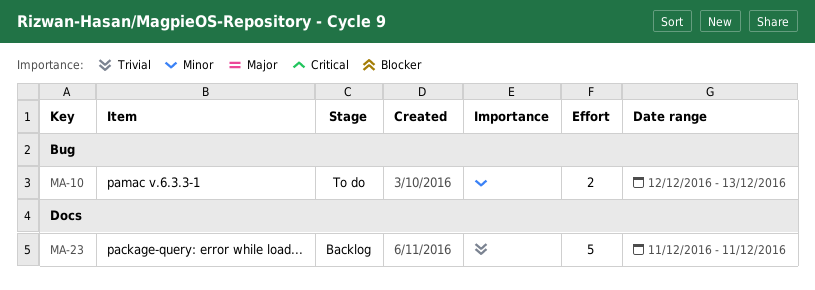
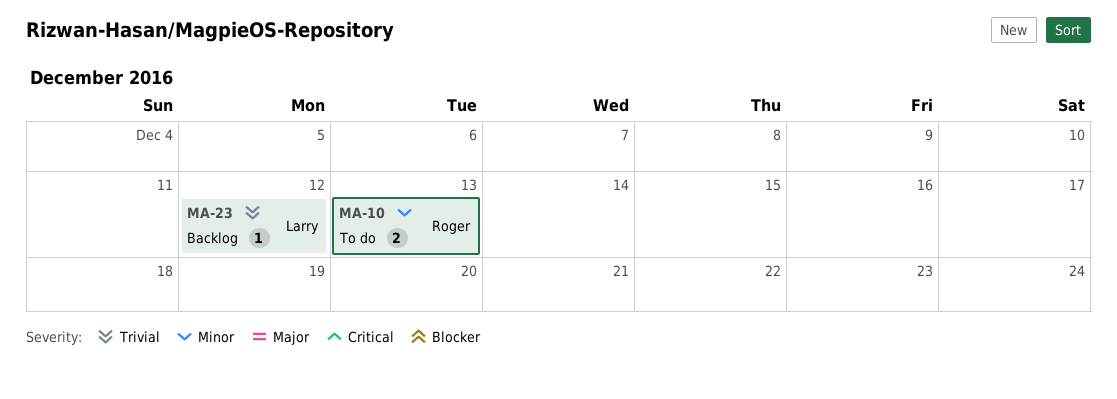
MA-23, estimate: 5 -> 1
MA-23, due: Dec 11 -> Dec 12

